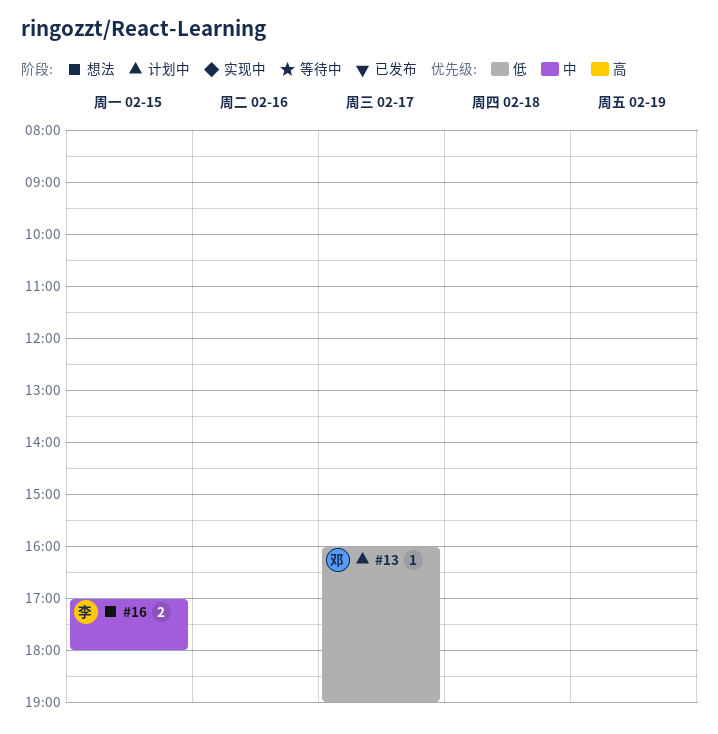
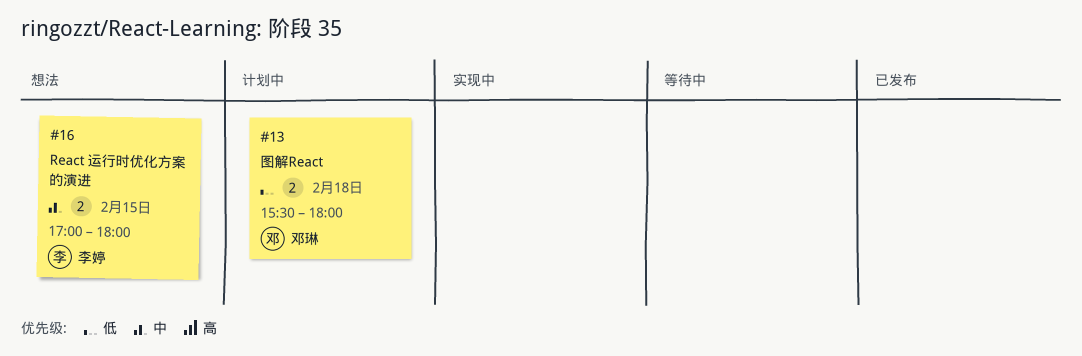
#13, estimate: 1 -> 2
#13, day: Feb 17 -> Feb 18
#13, begins: 16:00 -> 15:30
#13, ends: 19:00 -> 18:00

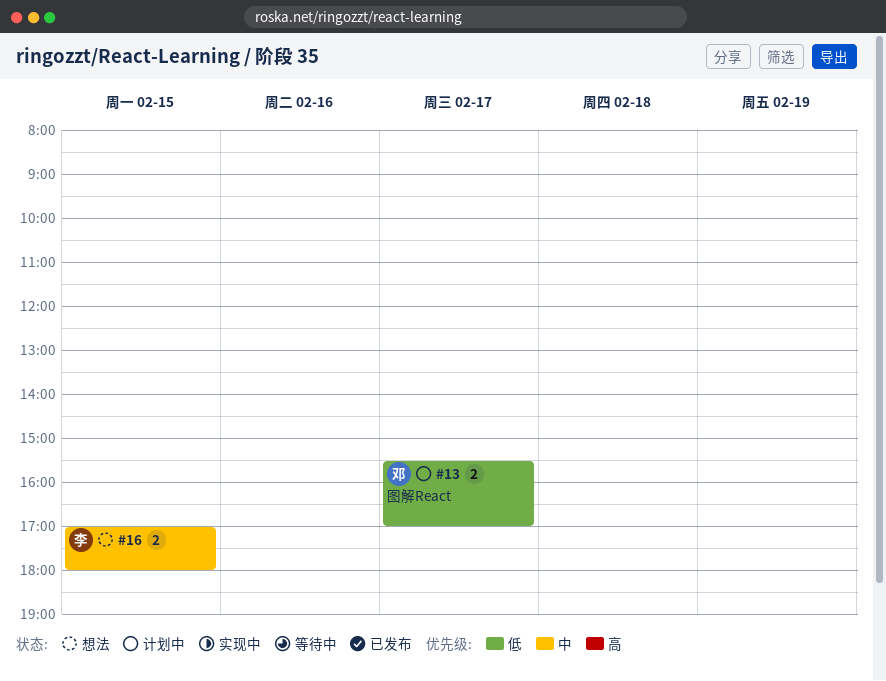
#13, day: Feb 18 -> Feb 17
#13, ends: 18:00 -> 17:00

